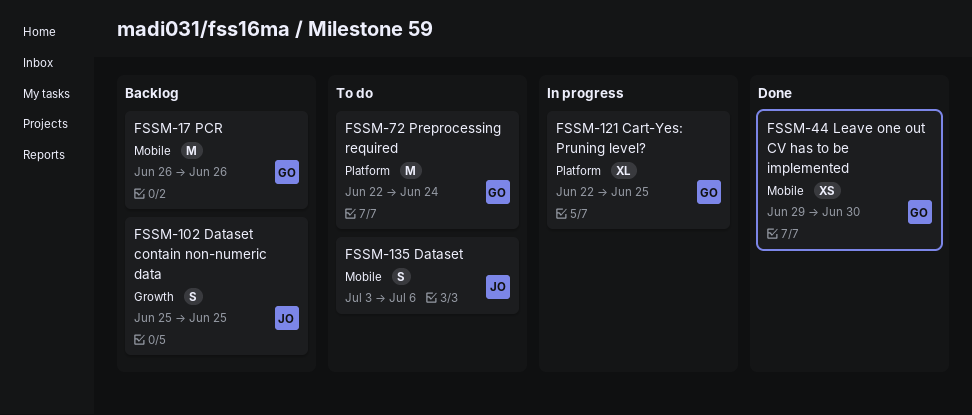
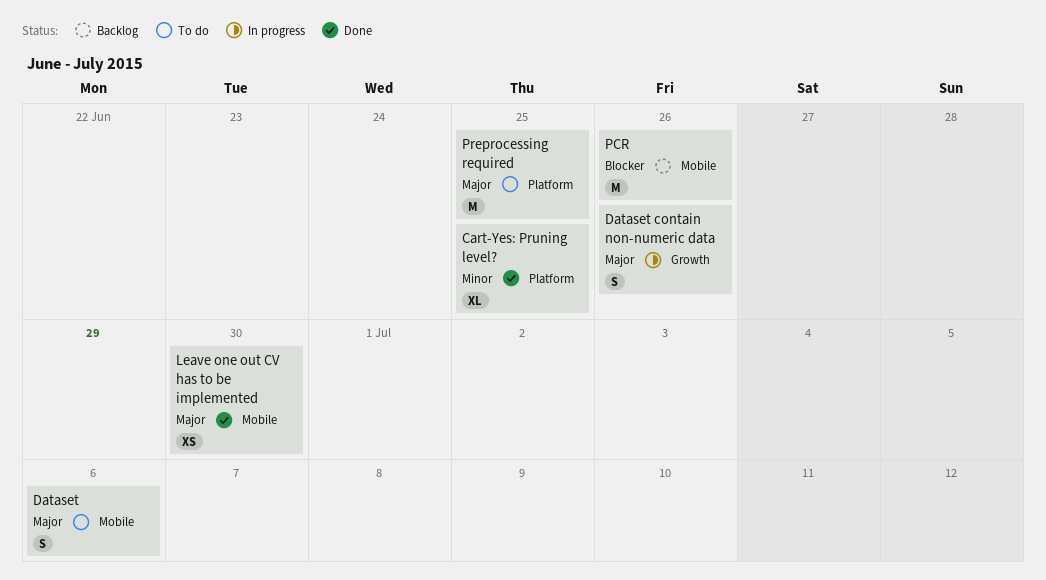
Cart-Yes: Pruning level?, status: In progress -> Done
Dataset contain non-numeric data, status: Backlog -> In progress
Dataset contain non-numeric data, due: Jun 25 -> Jun 26
Preprocessing required, due: Jun 24 -> Jun 25

